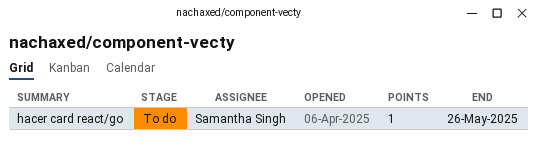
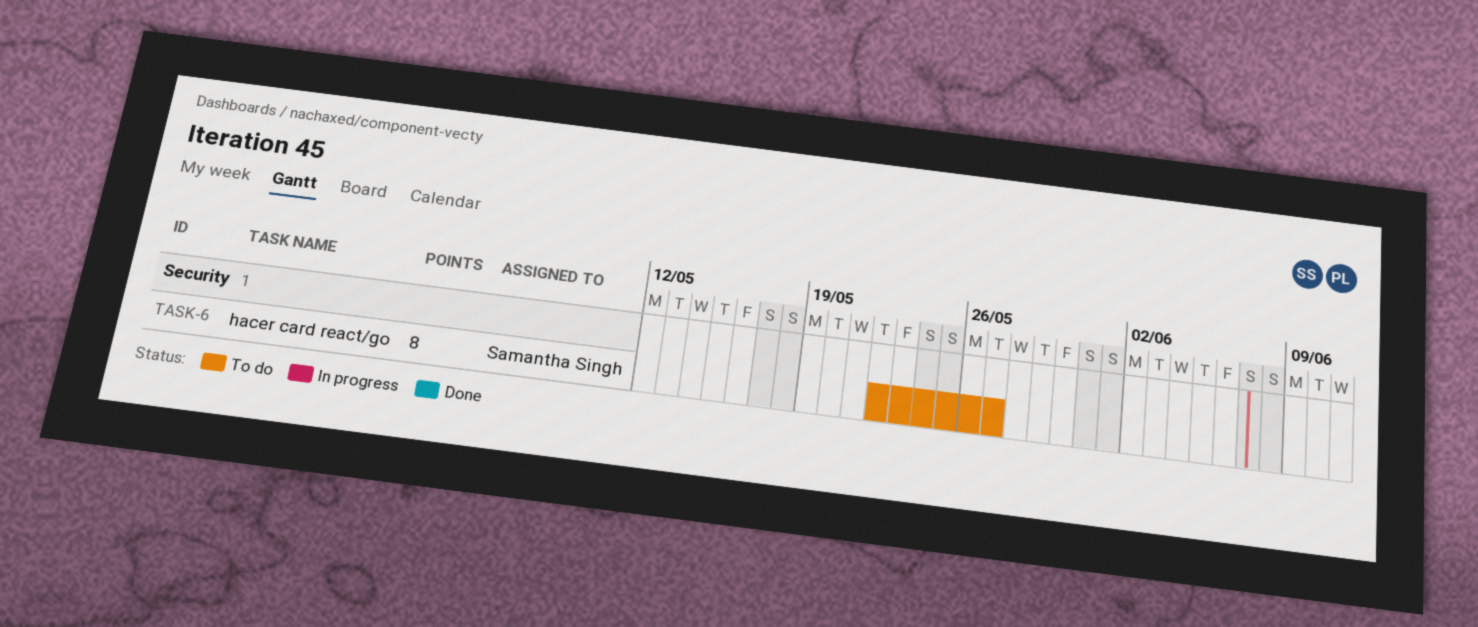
hacer card react/go, estimate: 1 -> 8
hacer card react/go, due: May 26 -> May 27

